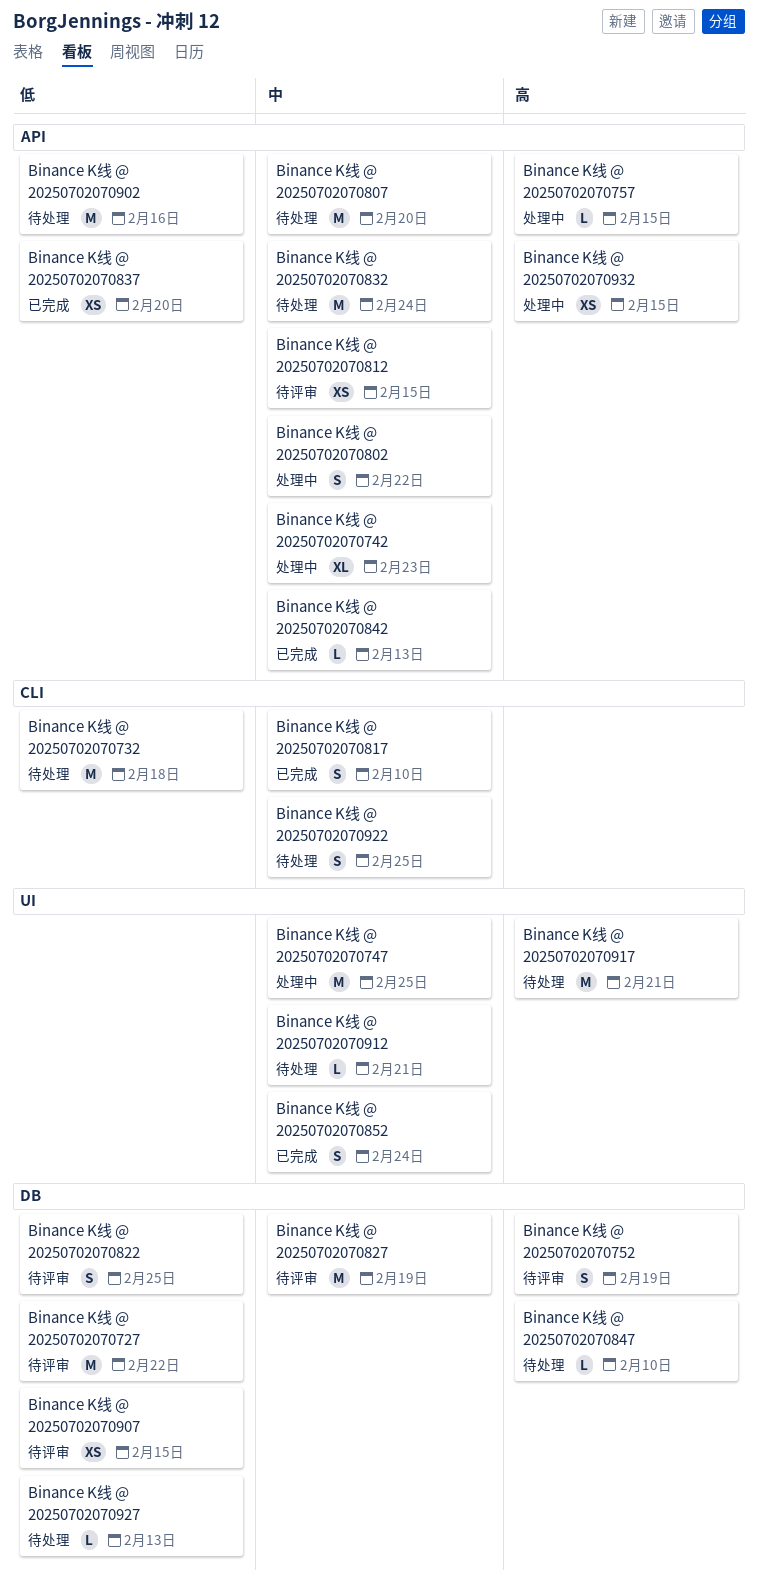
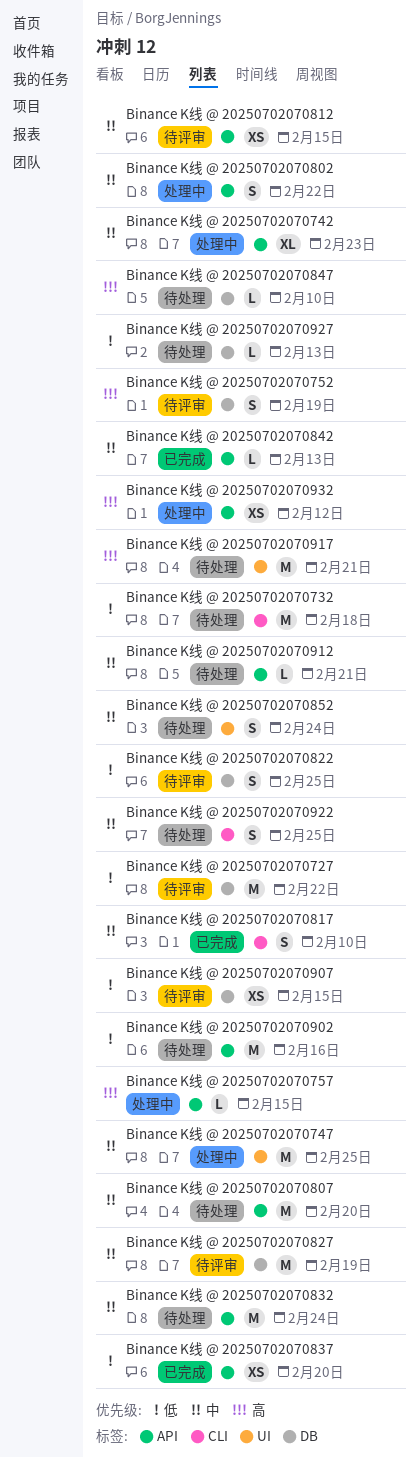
Binance K线 @ 20250702070852, status: 已完成 -> 待处理
Binance K线 @ 20250702070912, label: UI -> API
Binance K线 @ 20250702070932, due: Feb 15 -> Feb 12

